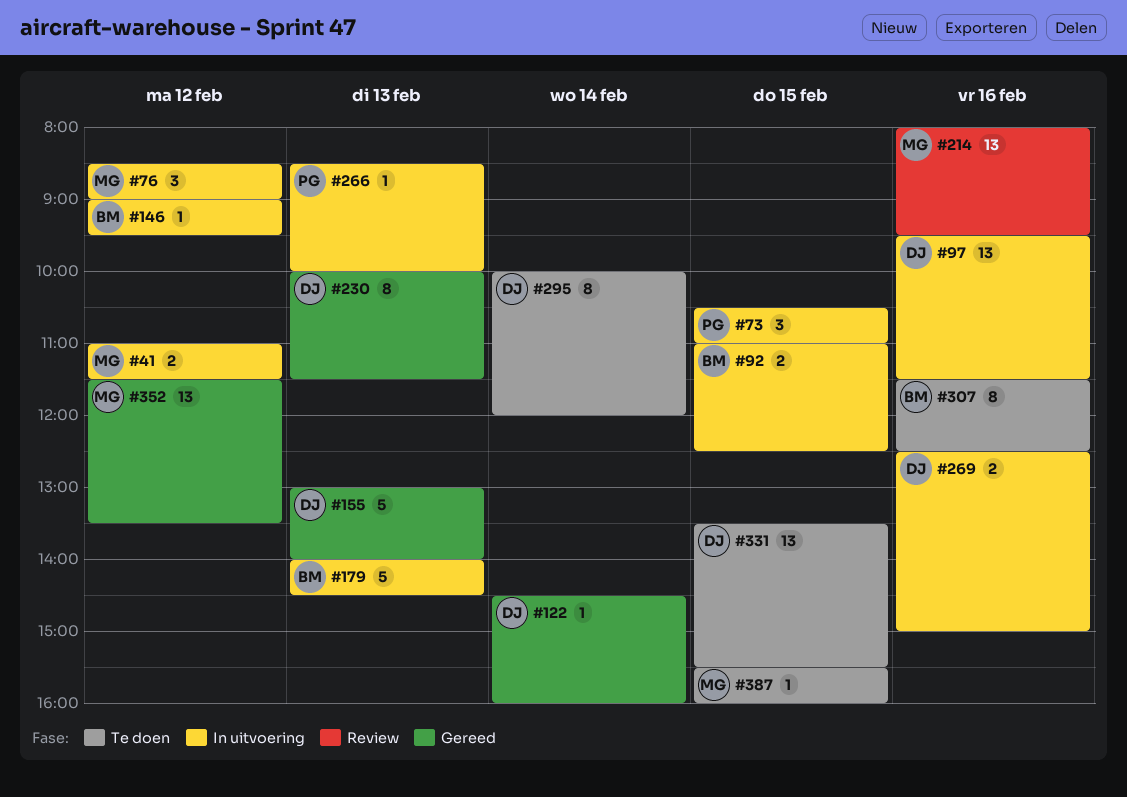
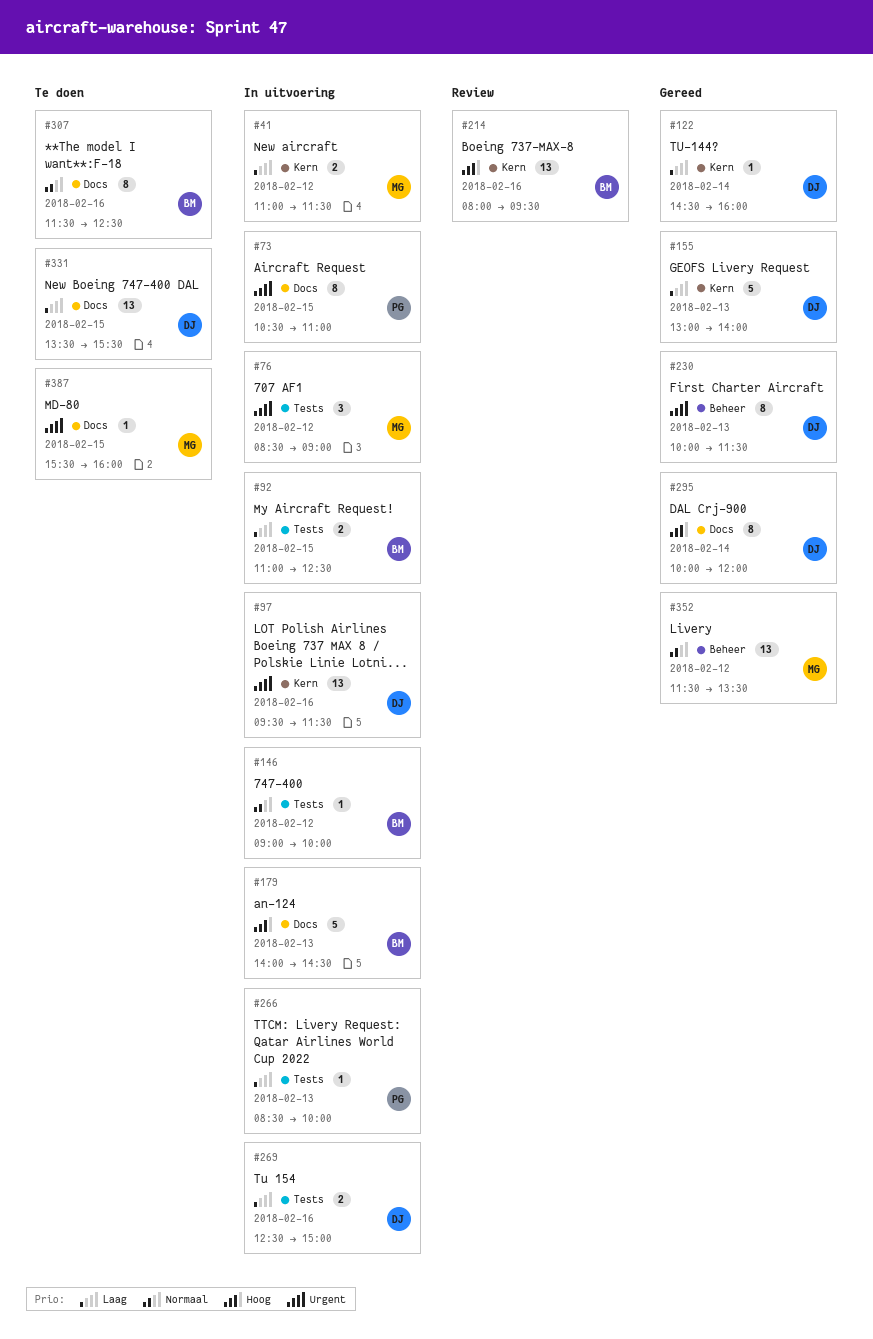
#73, estimate: 3 -> 8
#146, ends: 09:30 -> 10:00
#214, owner: MG -> BM
#295, status: Te doen -> Gereed

